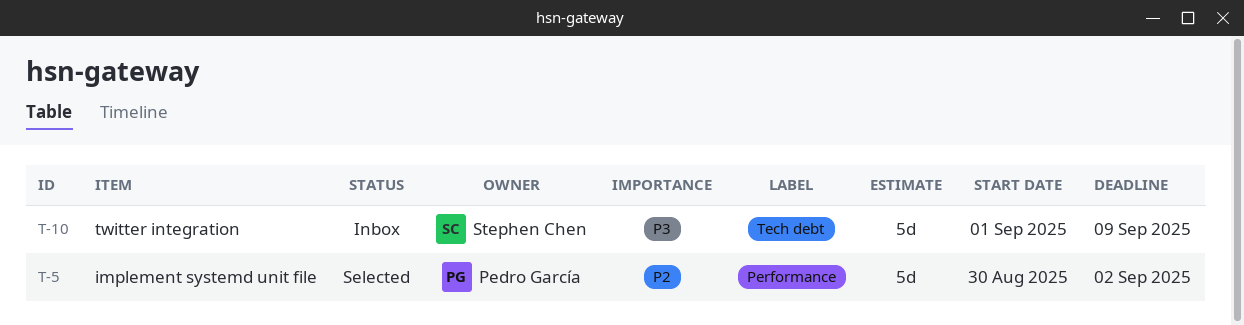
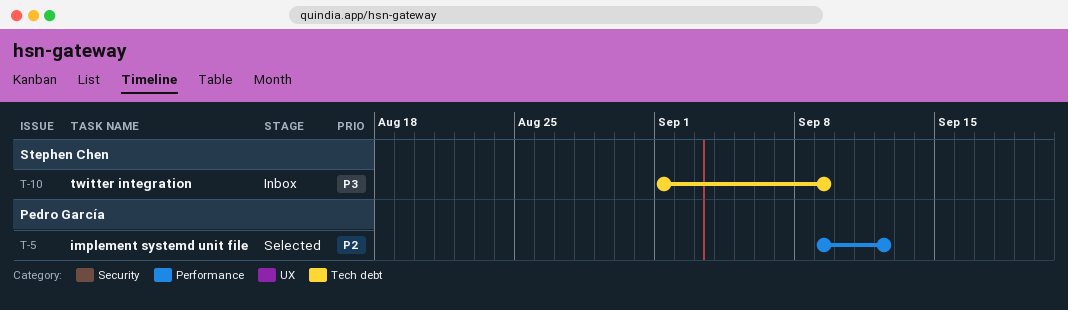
T-5, start: Aug 30 -> Sep 9
T-5, due: Sep 2 -> Sep 12

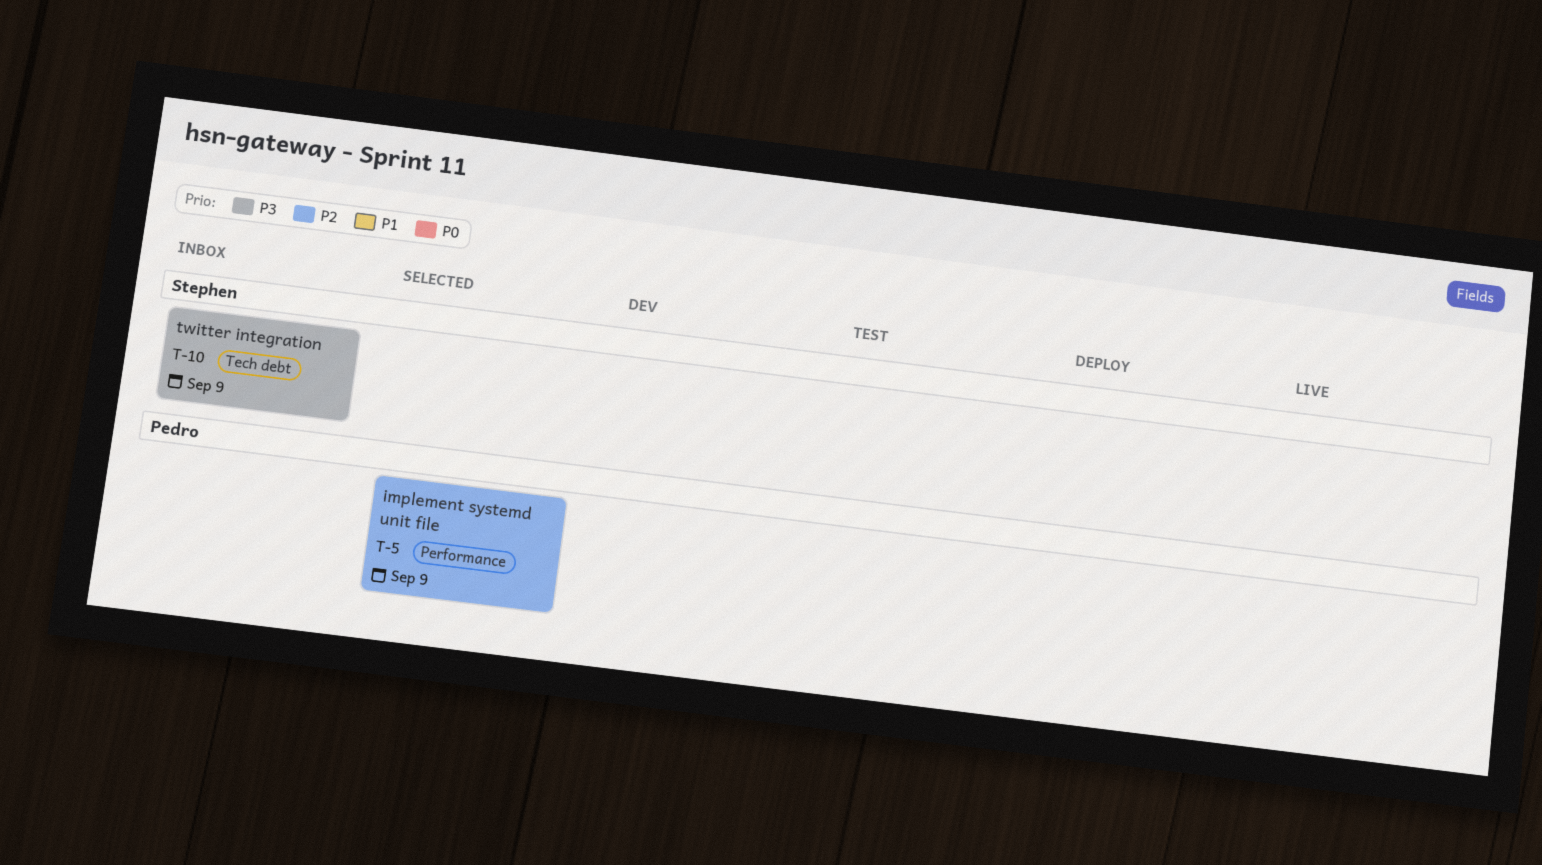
T-5, due: Sep 12 -> Sep 9

